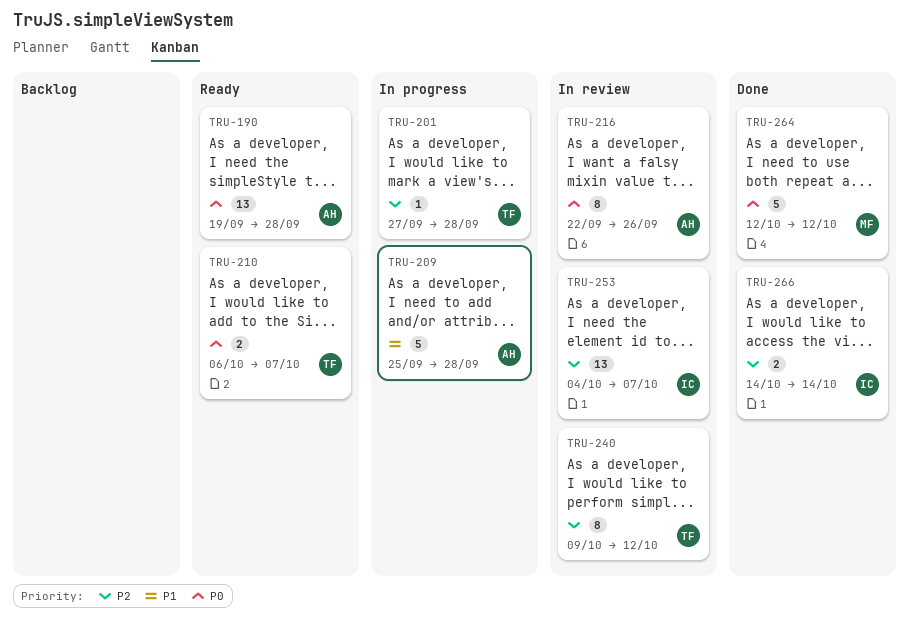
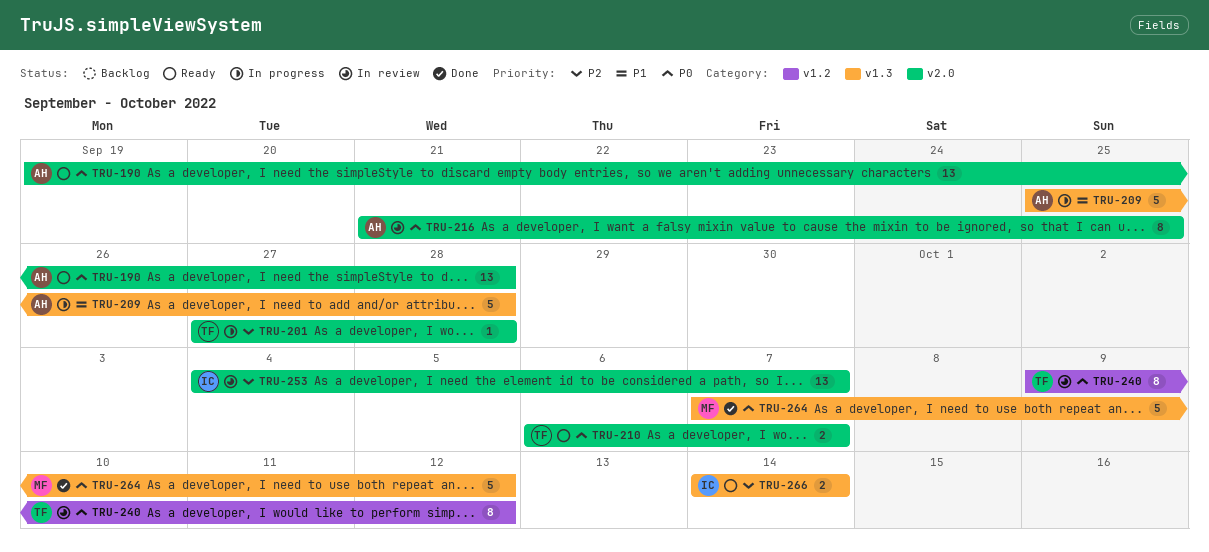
TRU-216, start: Sep 22 -> Sep 21
TRU-216, due: Sep 26 -> Sep 25
TRU-240, priority: P2 -> P0
TRU-264, start: Oct 12 -> Oct 7
TRU-266, status: Done -> Ready

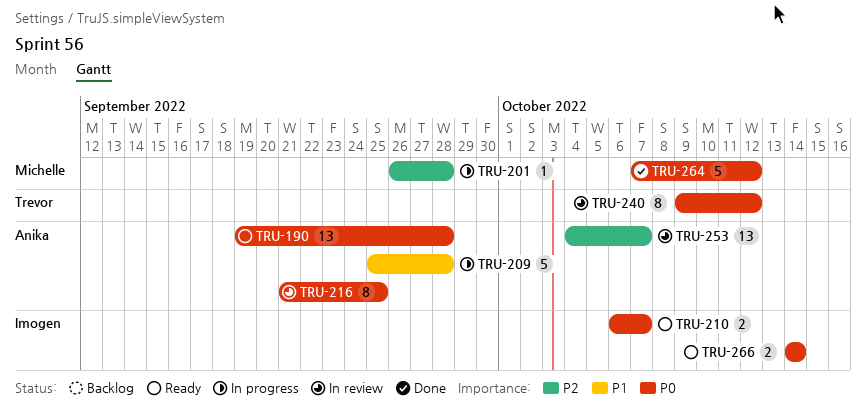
TRU-201, owner: Trevor -> Michelle
TRU-201, start: Sep 27 -> Sep 26
TRU-210, owner: Trevor -> Imogen
TRU-253, owner: Imogen -> Anika
TRU-266, priority: P2 -> P0

